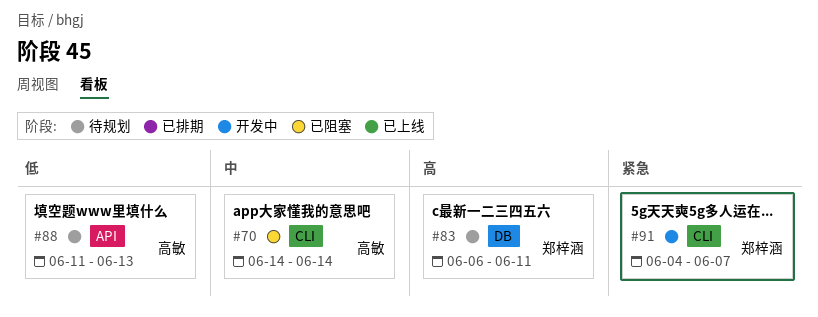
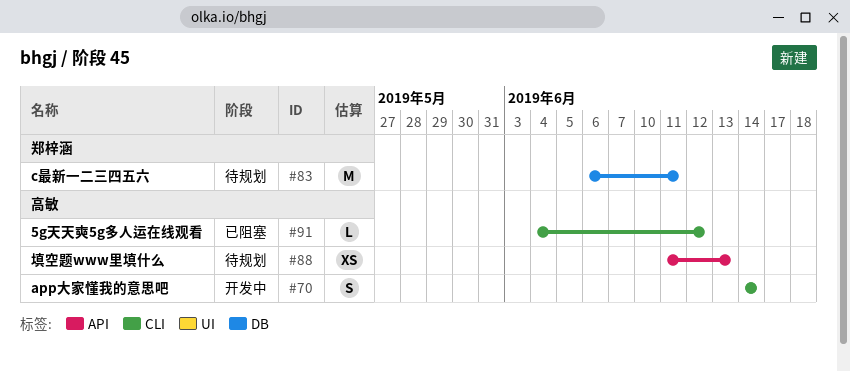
#70, status: 已阻塞 -> 开发中
#91, status: 开发中 -> 已阻塞
#91, owner: 郑梓涵 -> 高敏
#91, due: Jun 7 -> Jun 12

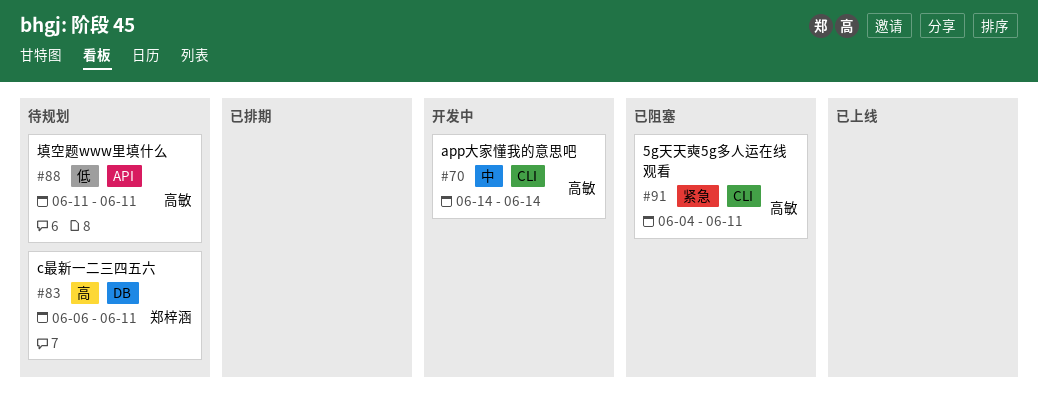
#88, due: Jun 13 -> Jun 11
#91, due: Jun 12 -> Jun 11

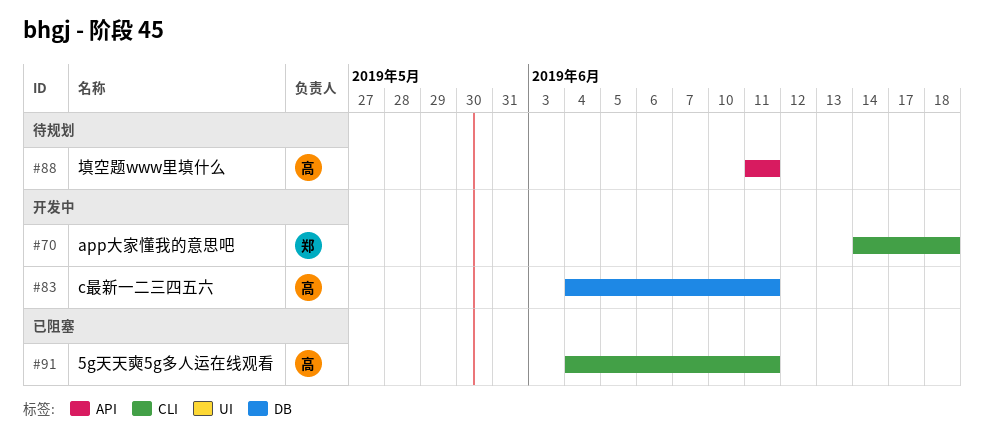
#70, owner: 高敏 -> 郑梓涵
#70, due: Jun 14 -> Jun 18
#83, status: 待规划 -> 开发中
#83, owner: 郑梓涵 -> 高敏
#83, start: Jun 6 -> Jun 4

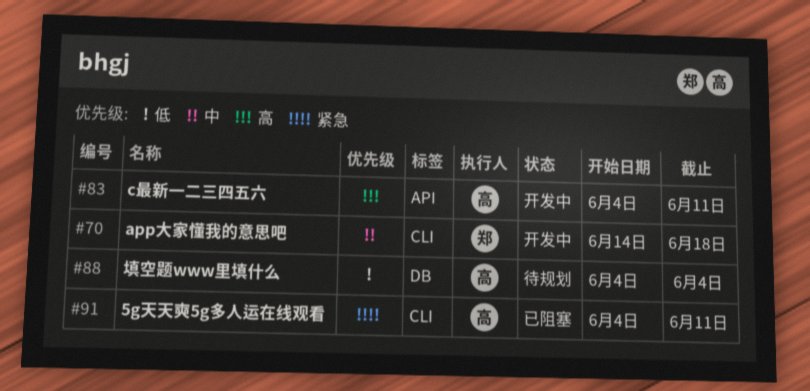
#83, label: DB -> API
#88, label: API -> DB
#88, start: Jun 11 -> Jun 4
#88, due: Jun 11 -> Jun 4

